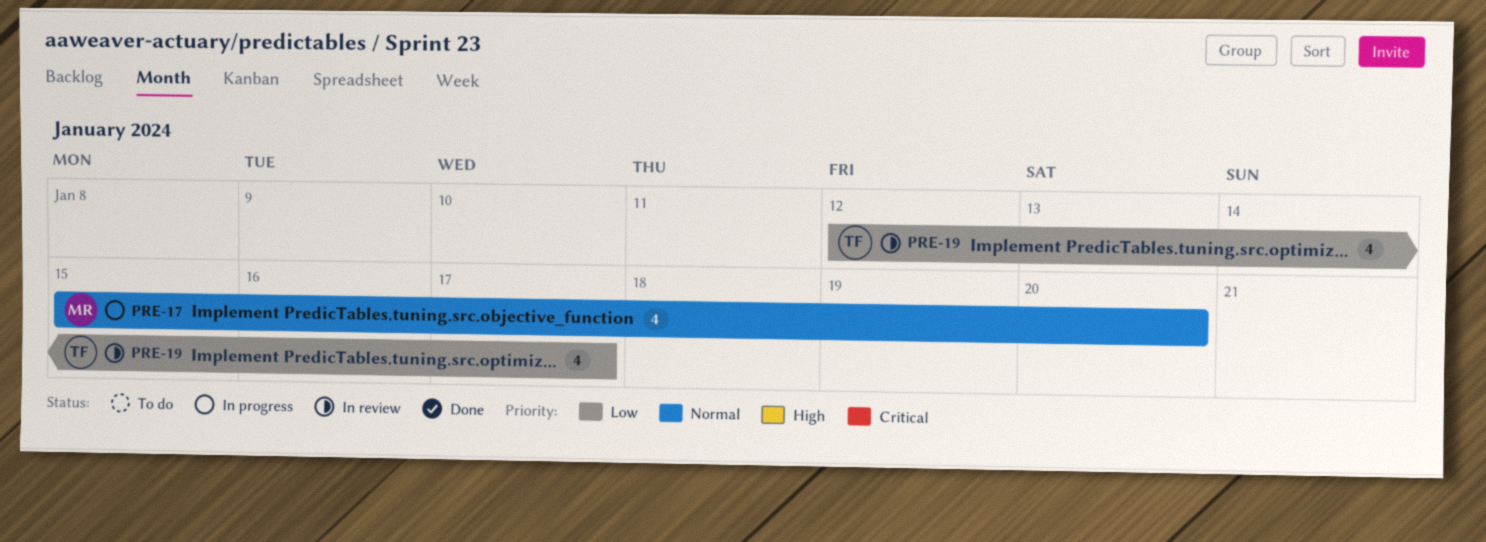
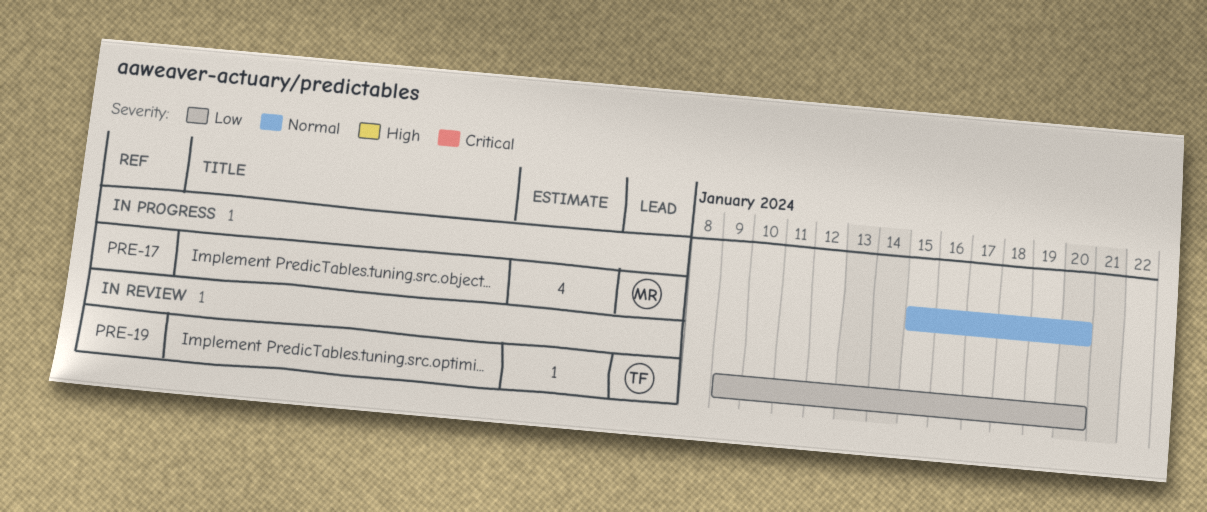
PRE-19, estimate: 4 -> 1
PRE-19, start: Jan 12 -> Jan 9
PRE-19, due: Jan 17 -> Jan 20

